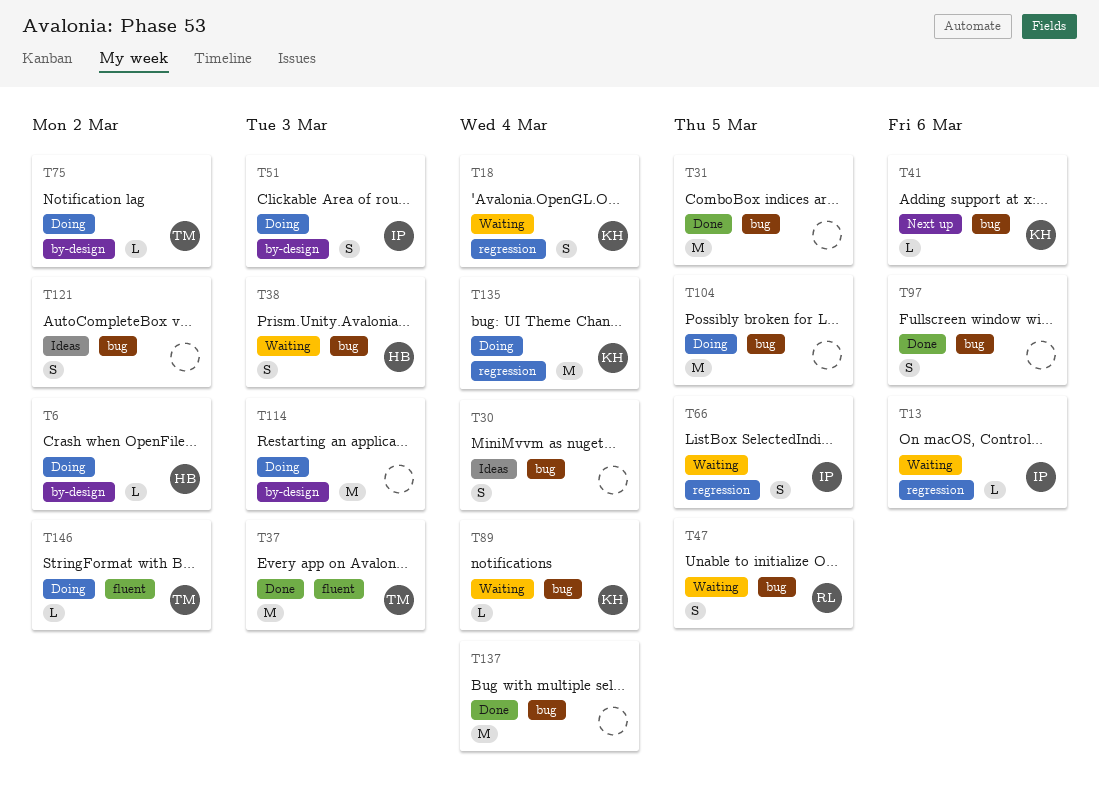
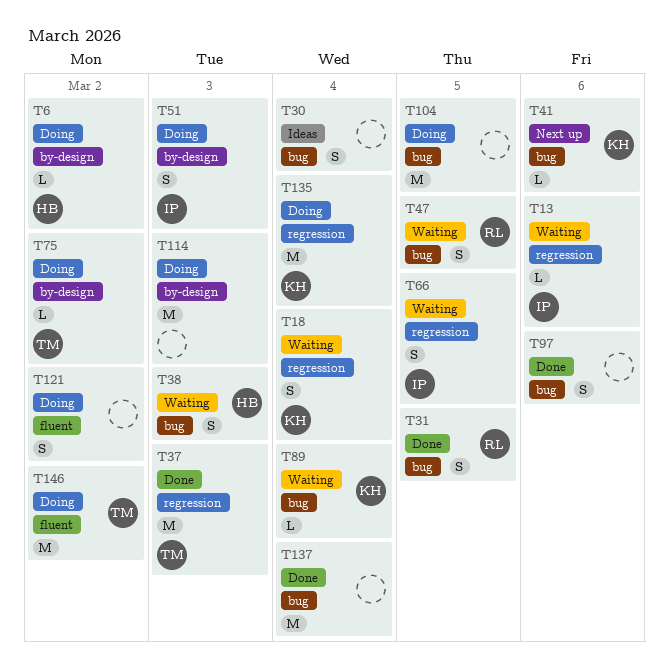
T31, owner: none -> RL
T31, estimate: M -> S
T37, label: fluent -> regression
T121, status: Ideas -> Doing
T121, label: bug -> fluent
T146, estimate: L -> M

